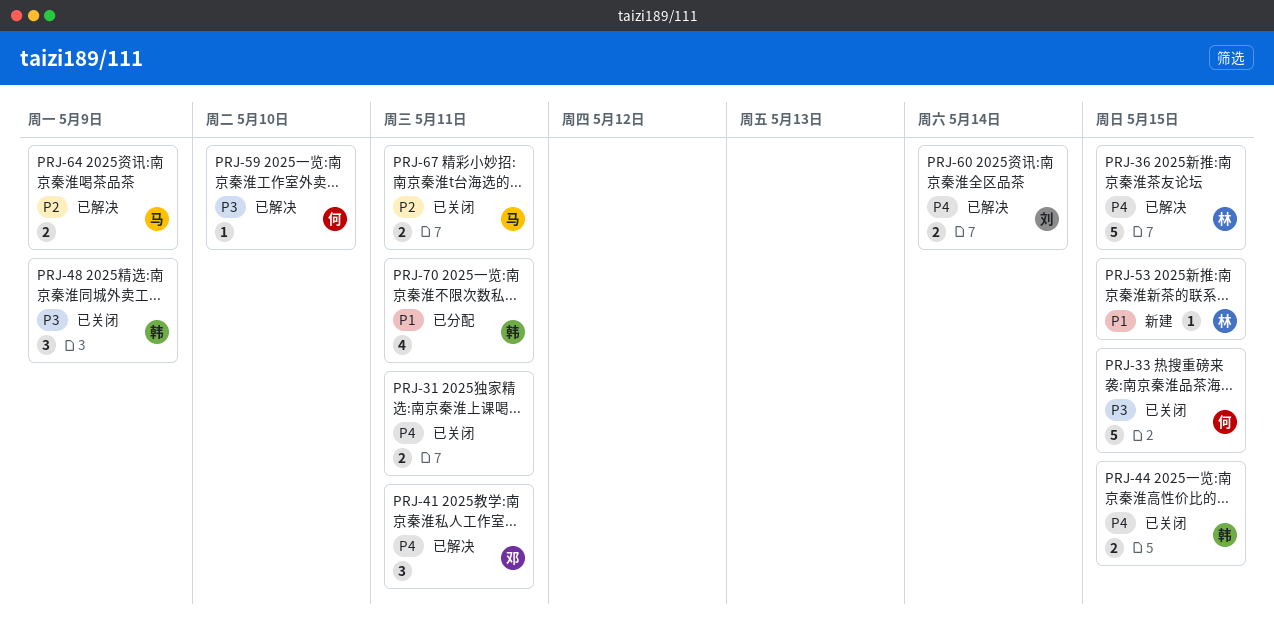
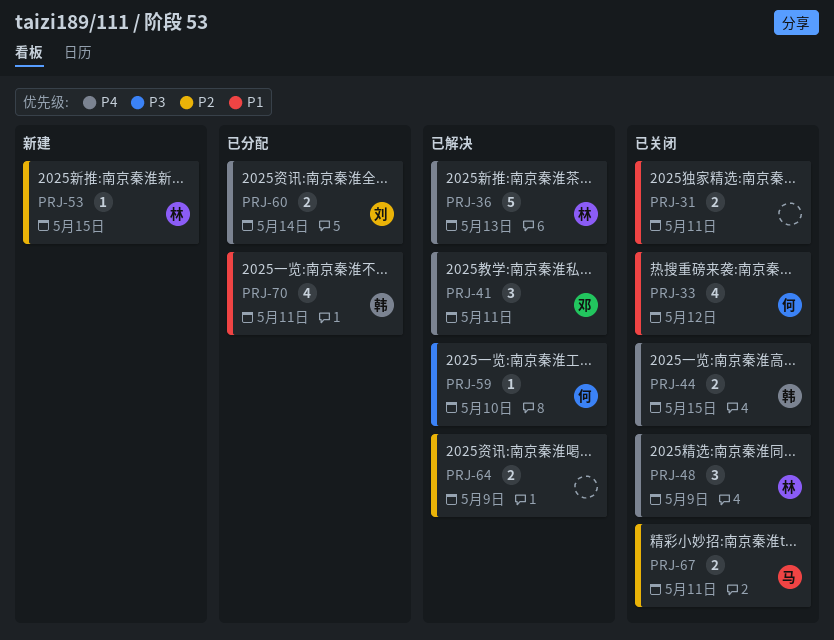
PRJ-31, priority: P4 -> P1
PRJ-33, priority: P3 -> P1
PRJ-33, estimate: 5 -> 4
PRJ-33, due: May 15 -> May 12
PRJ-36, due: May 15 -> May 13
PRJ-48, owner: 韩 -> 林
PRJ-48, priority: P3 -> P4
PRJ-53, priority: P1 -> P2
PRJ-60, status: 已解决 -> 已分配
PRJ-64, owner: 马 -> none

